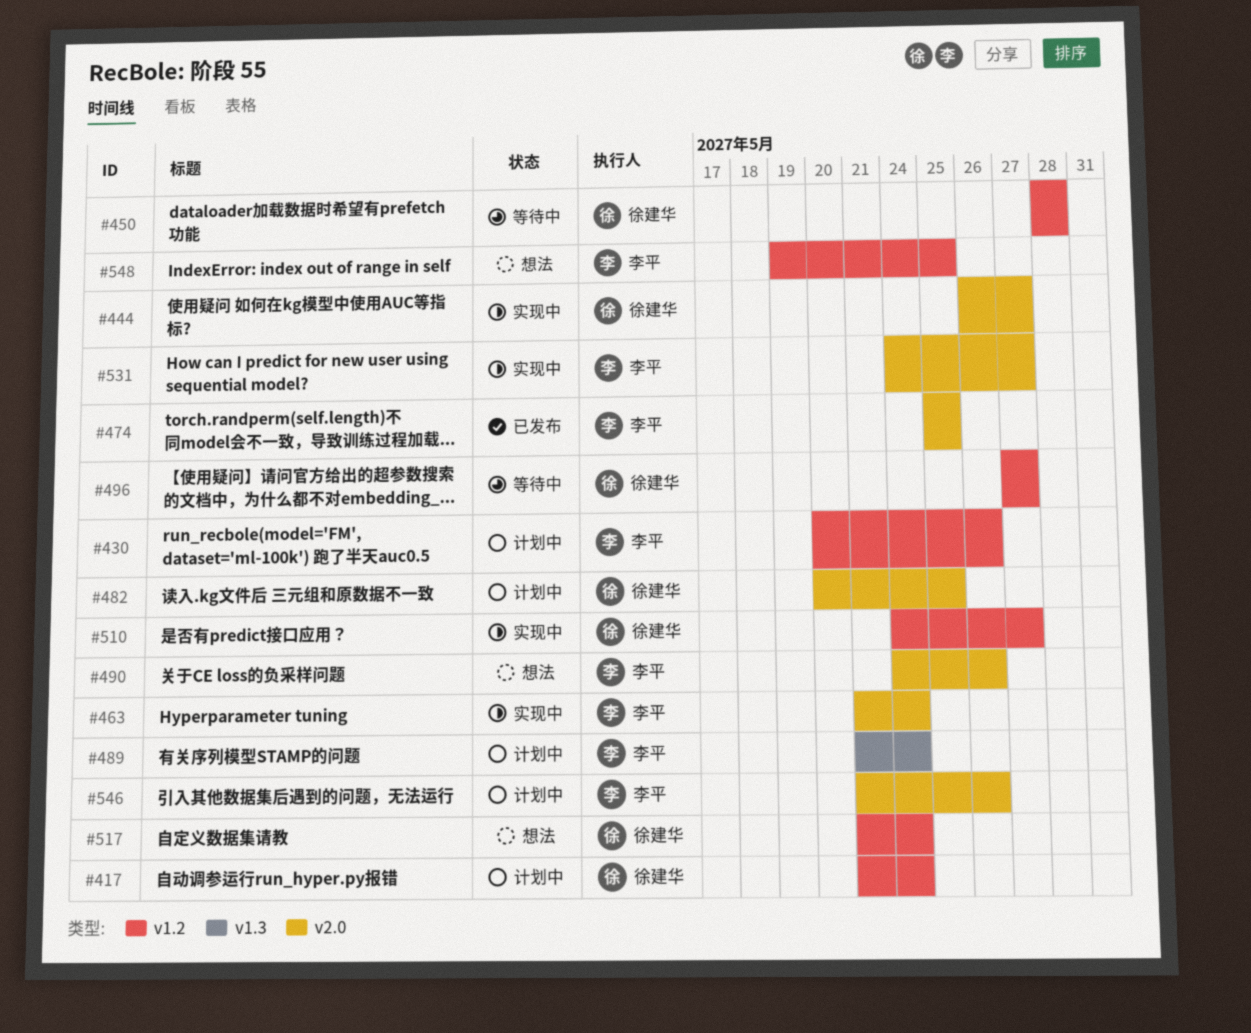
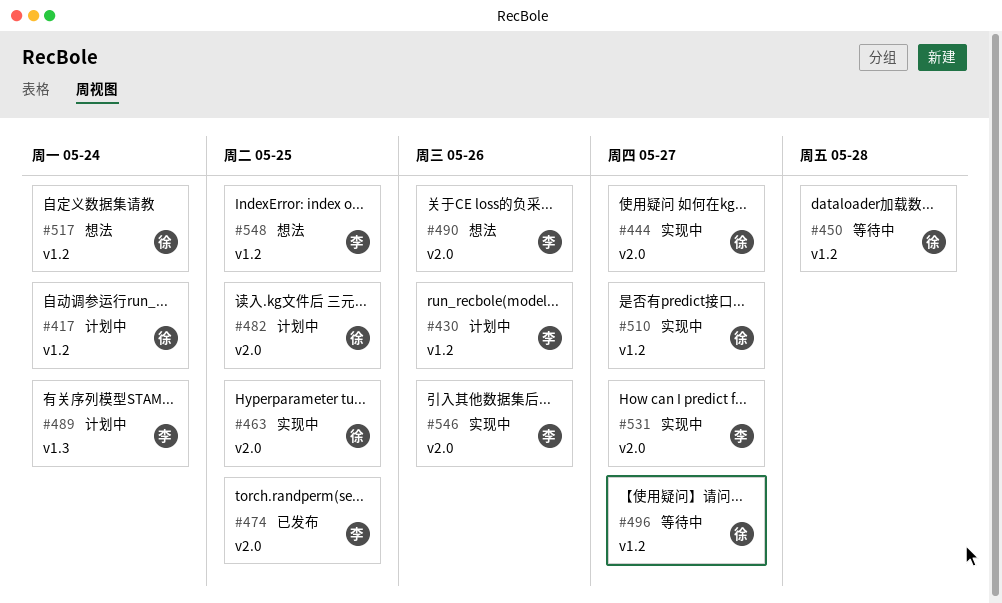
#463, owner: 李平 -> 徐建华
#463, due: May 24 -> May 25
#546, status: 计划中 -> 实现中

